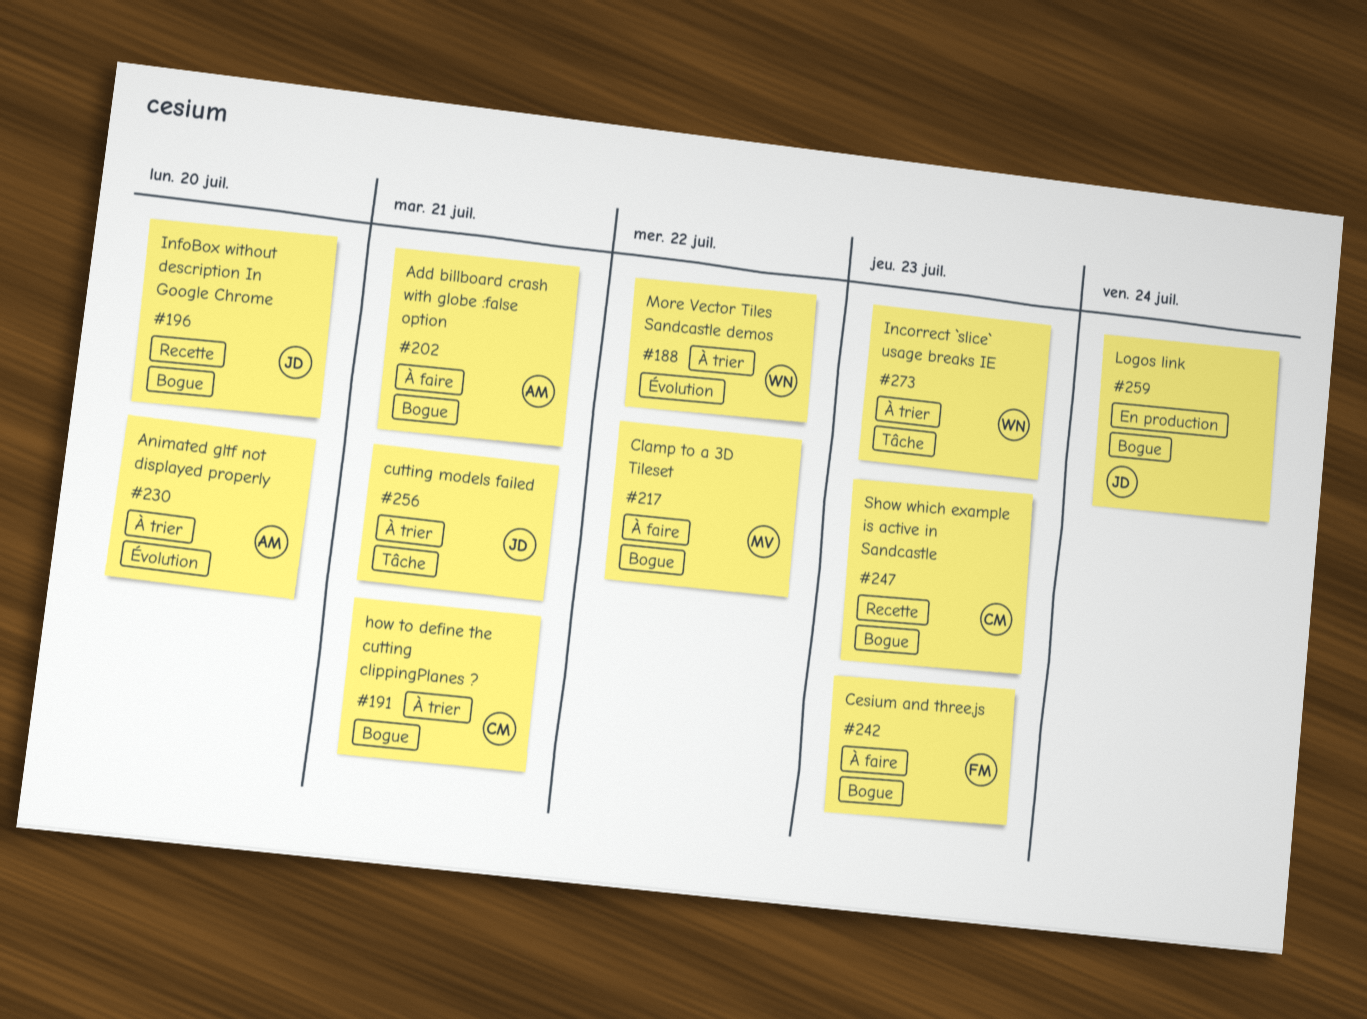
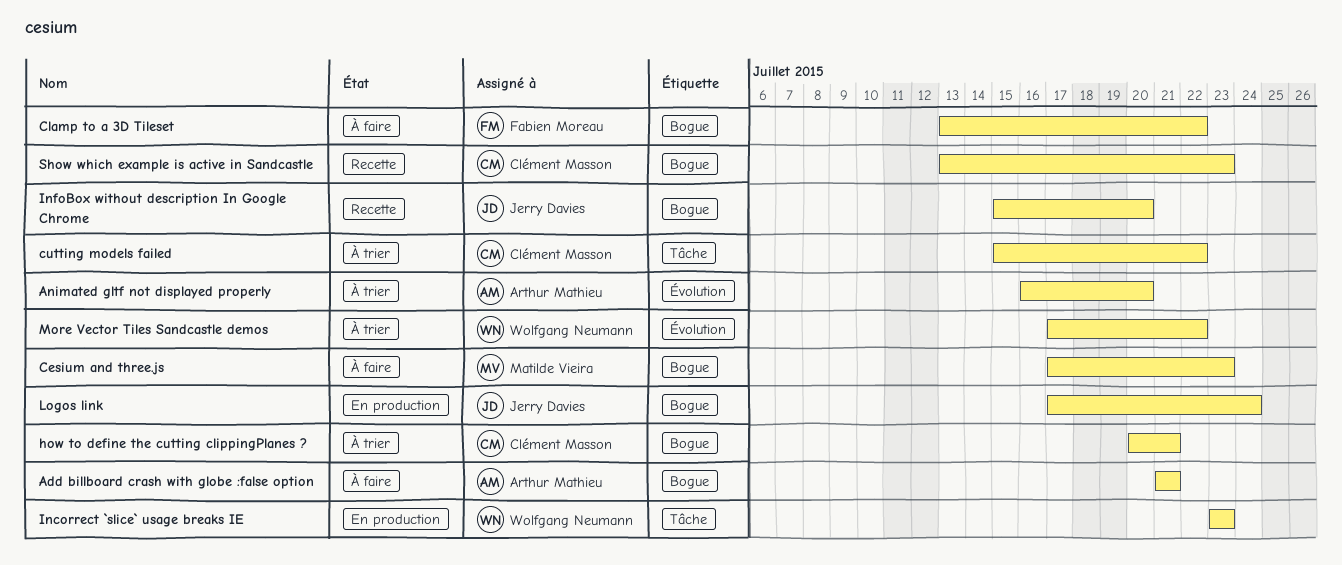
Cesium and three.js, owner: Fabien Moreau -> Matilde Vieira
Clamp to a 3D Tileset, owner: Matilde Vieira -> Fabien Moreau
cutting models failed, owner: Jerry Davies -> Clément Masson
cutting models failed, due: Jul 21 -> Jul 22
Incorrect `slice` usage breaks IE, status: À trier -> En production

